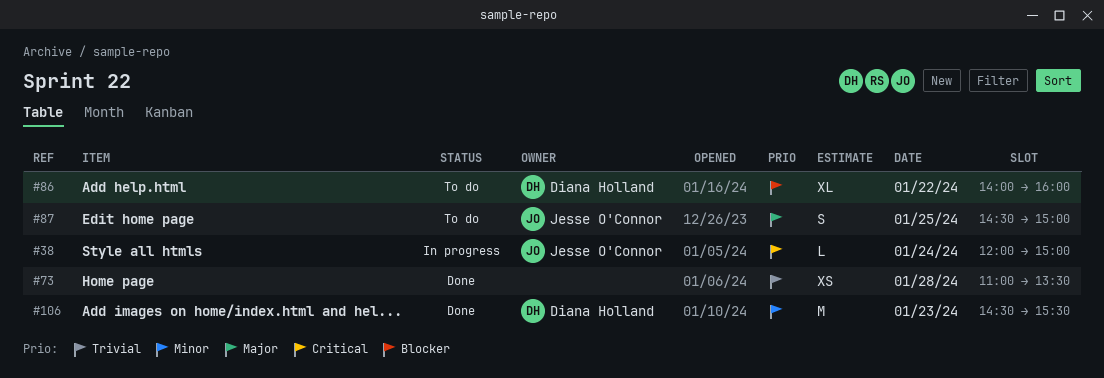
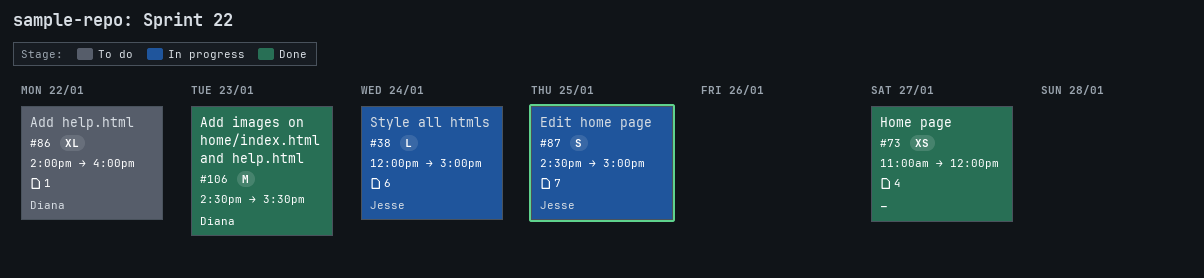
#73, day: Jan 28 -> Jan 27
#73, ends: 13:30 -> 12:00
#87, status: To do -> In progress

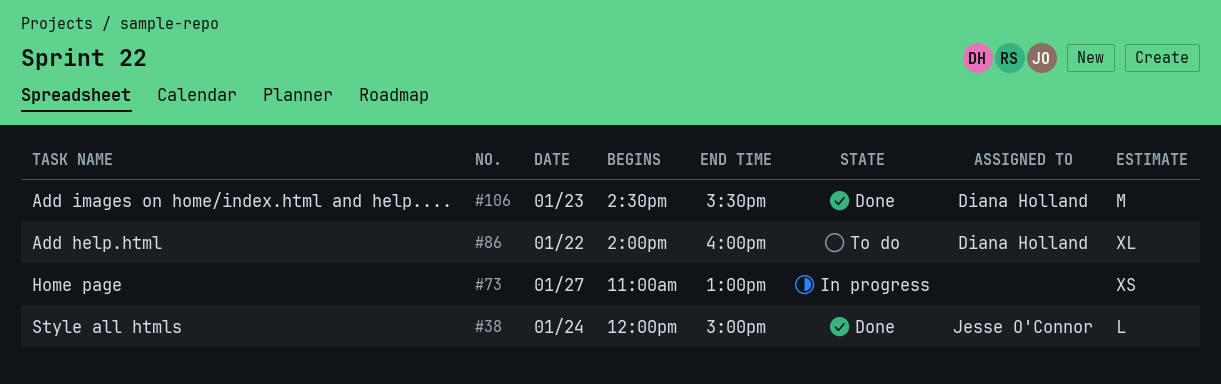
#38, status: In progress -> Done
#73, status: Done -> In progress
#73, ends: 12:00 -> 13:00
#87: present -> none

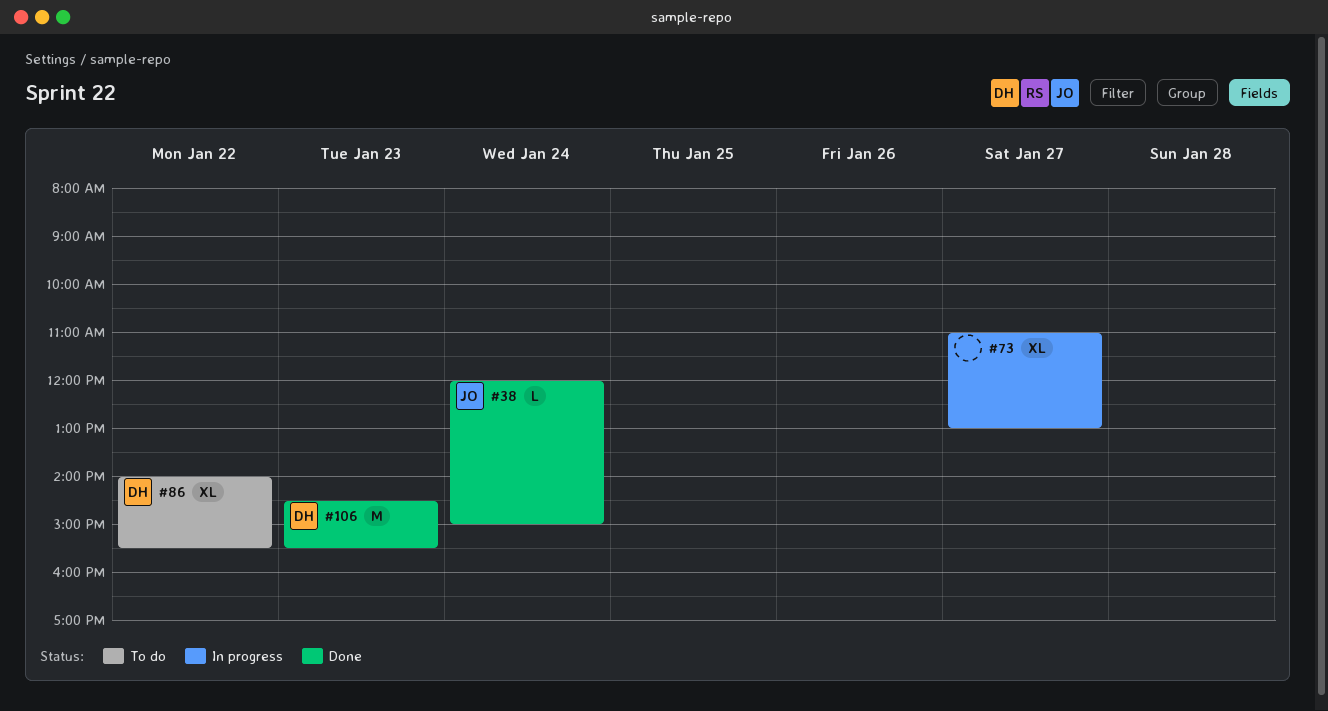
#73, estimate: XS -> XL
#86, ends: 16:00 -> 15:30

